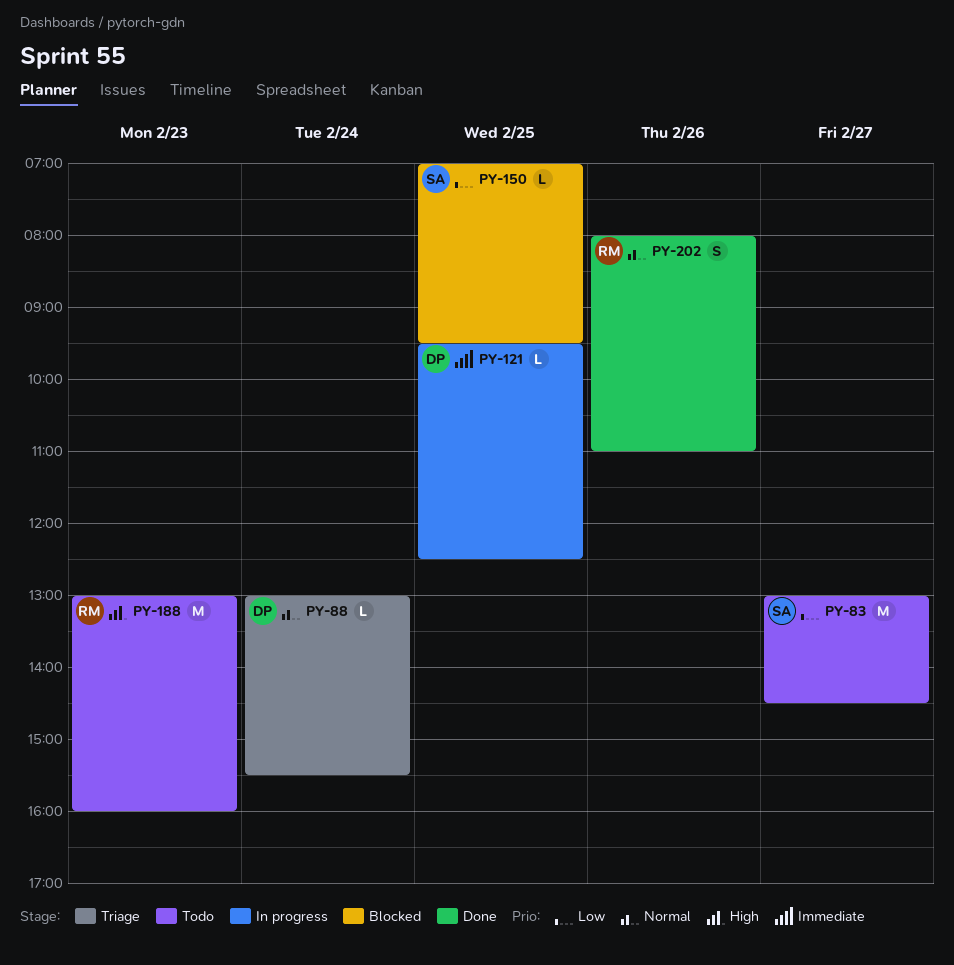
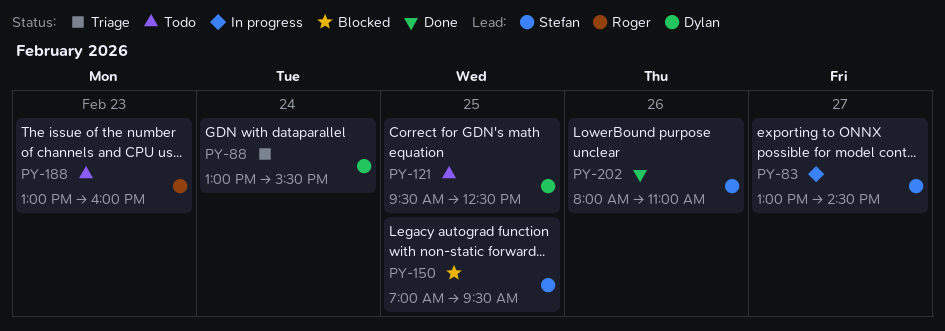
PY-83, status: Todo -> In progress
PY-121, status: In progress -> Todo
PY-202, owner: Roger -> Stefan

